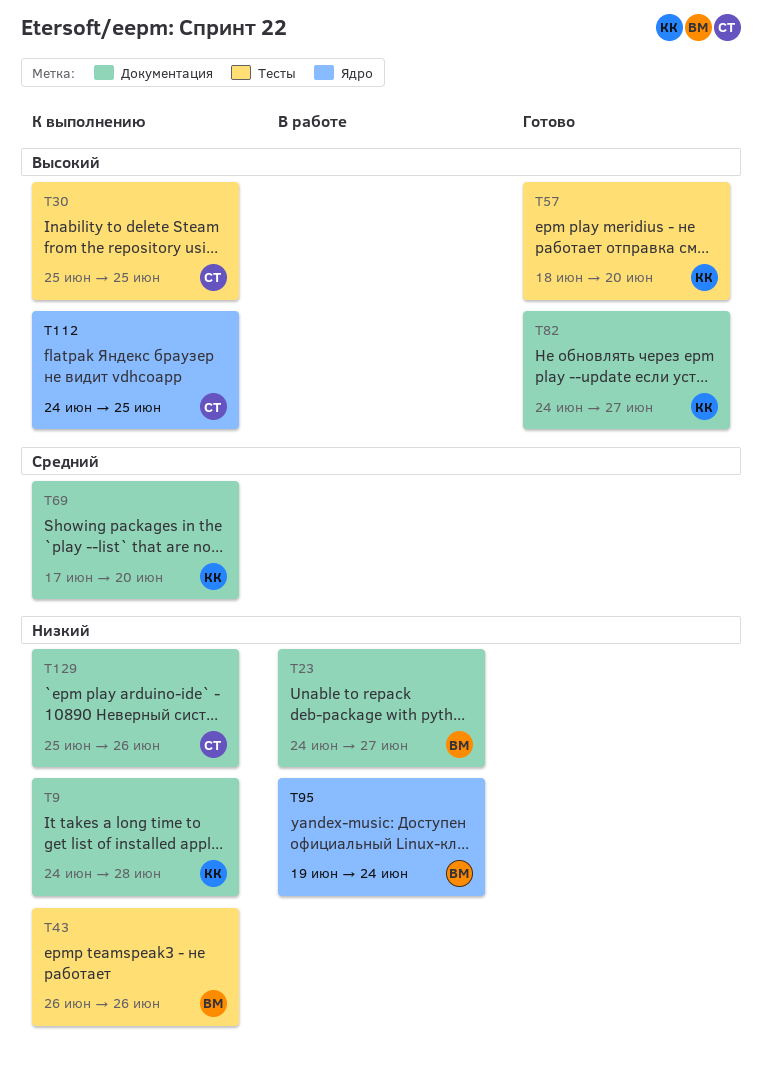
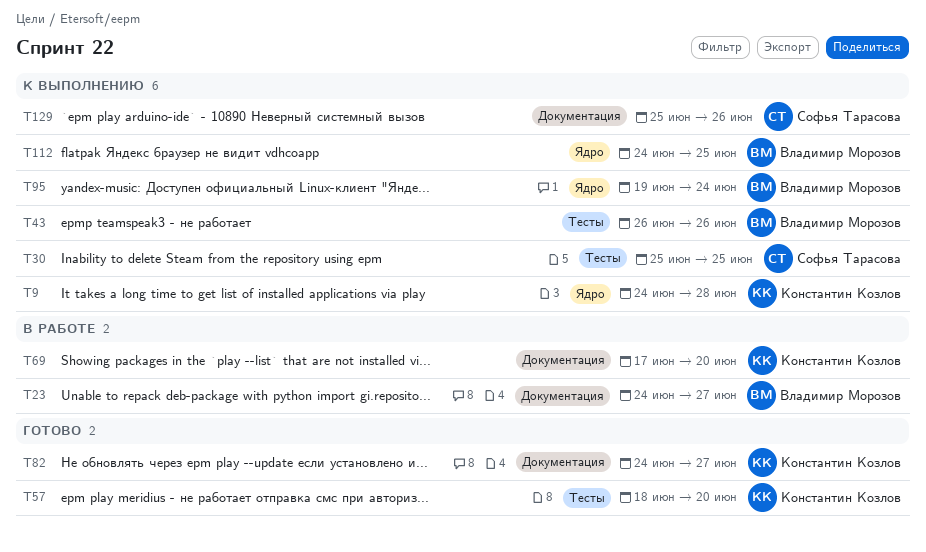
T9, label: Документация -> Ядро
T69, status: К выполнению -> В работе
T95, status: В работе -> К выполнению
T112, owner: Софья Тарасова -> Владимир Морозов

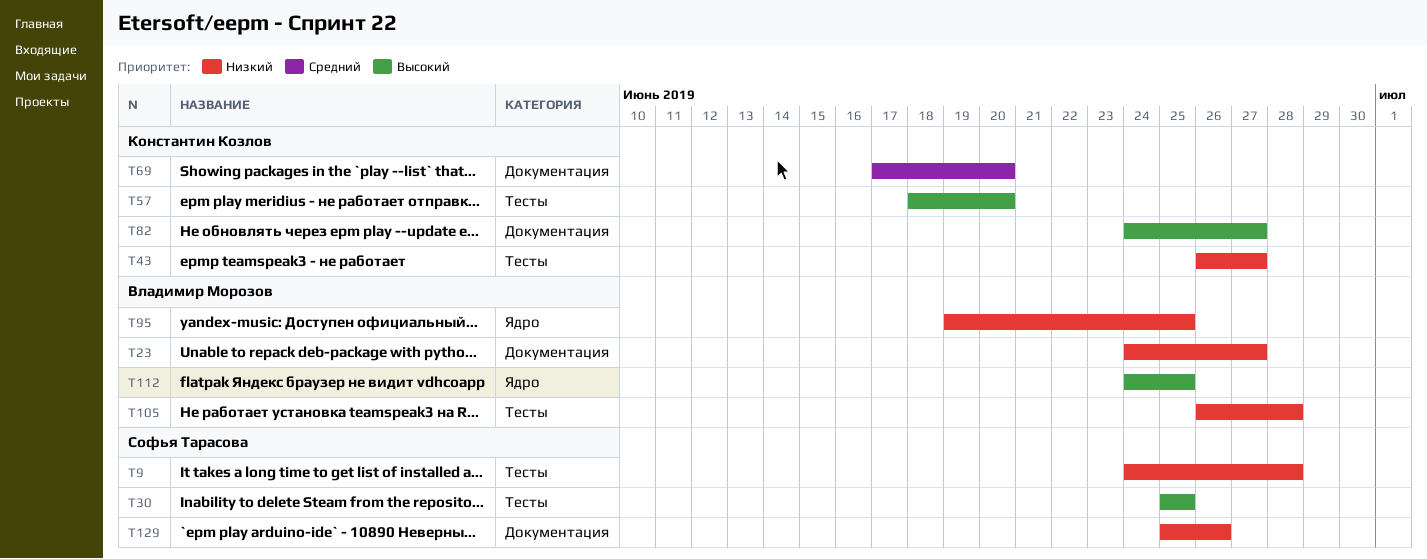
T9, owner: Константин Козлов -> Софья Тарасова
T9, label: Ядро -> Тесты
T43, owner: Владимир Морозов -> Константин Козлов
T43, due: Jun 26 -> Jun 27
T95, due: Jun 24 -> Jun 25
T105: none -> present

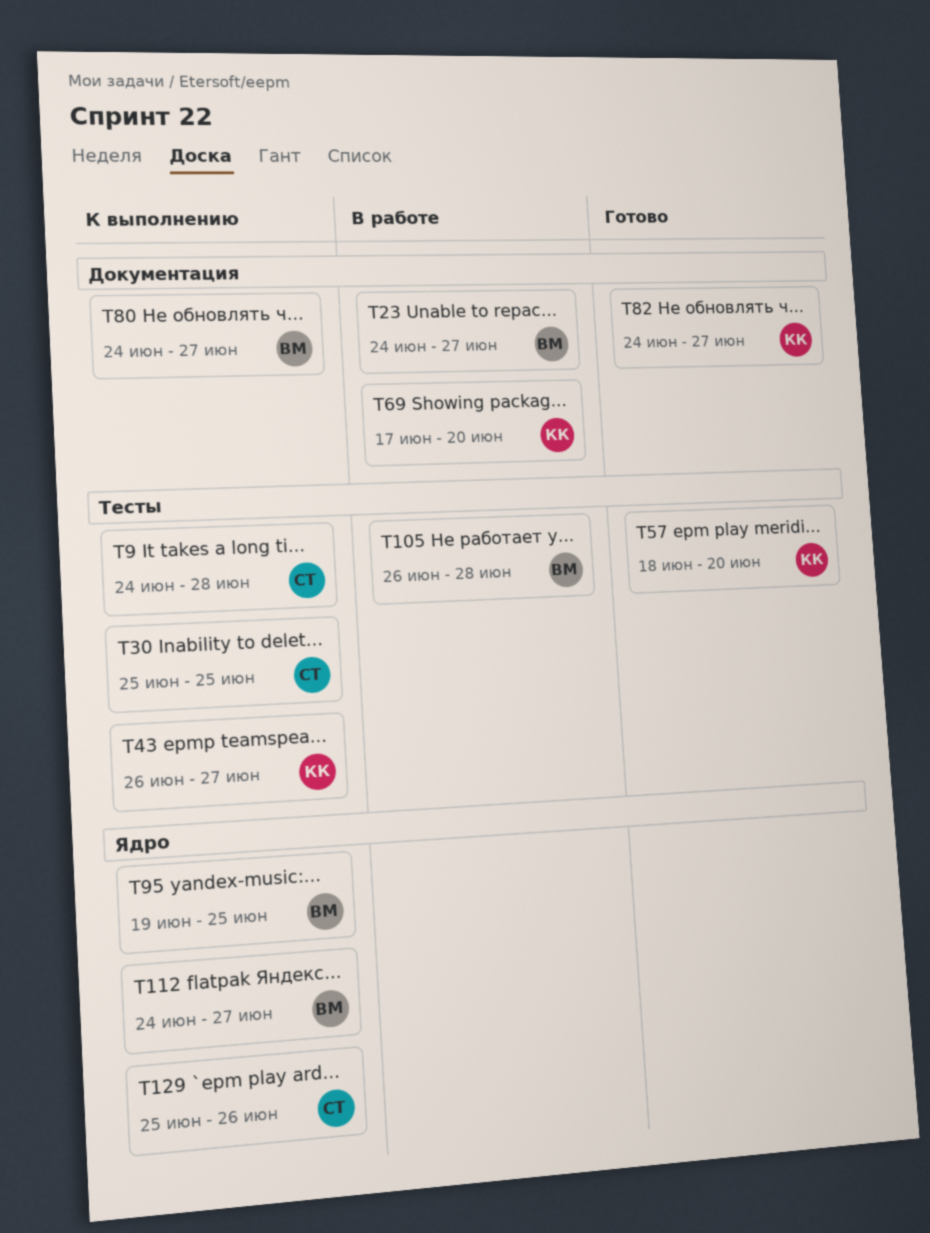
T80: none -> present
T112, due: Jun 25 -> Jun 27
T129, label: Документация -> Ядро

